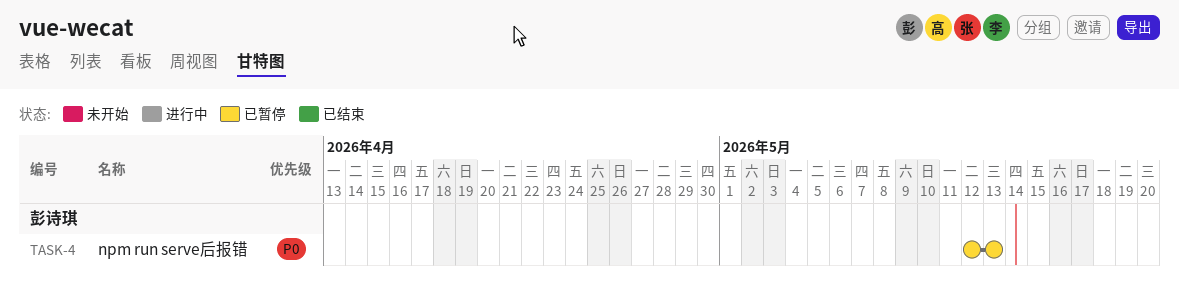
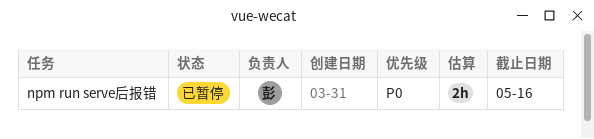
npm run serve后报错, due: May 13 -> May 16

